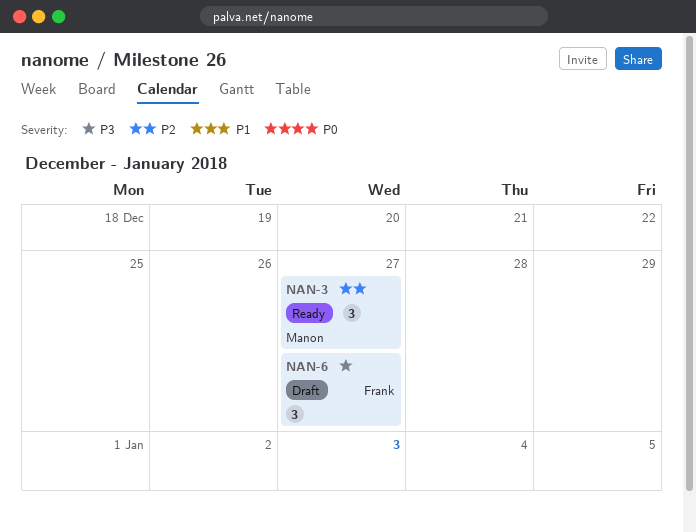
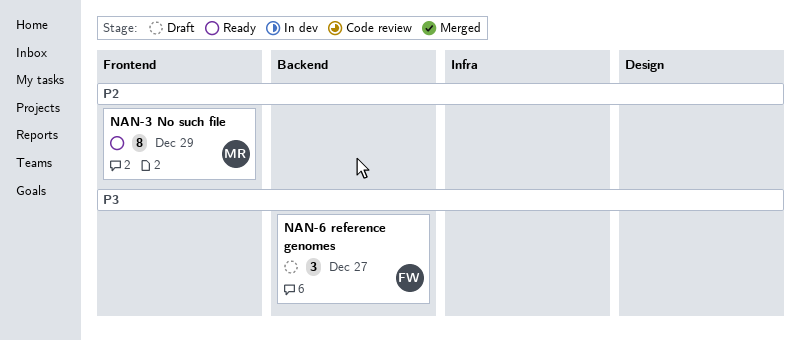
NAN-3, estimate: 3 -> 8
NAN-3, due: Dec 27 -> Dec 29

